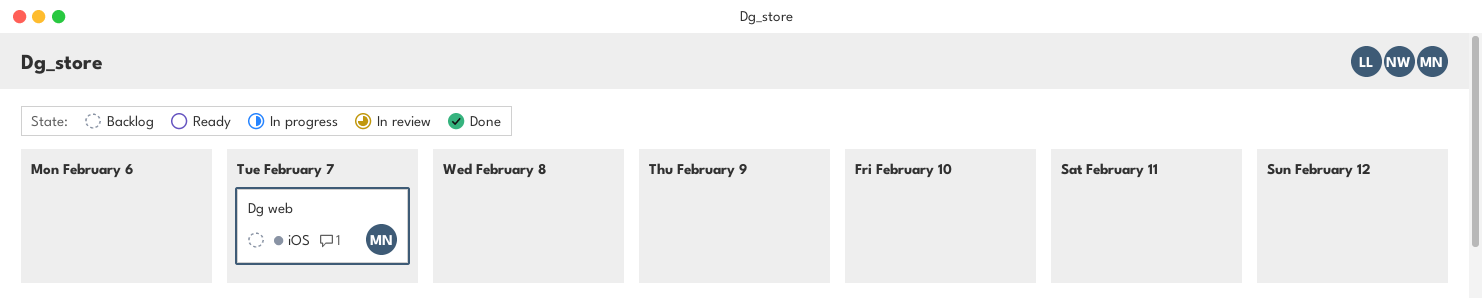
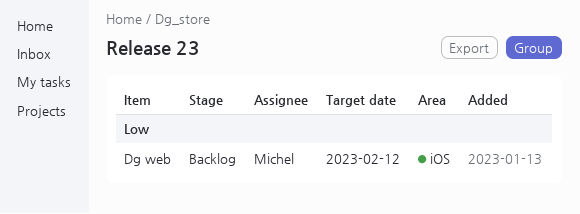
Dg web, due: Feb 7 -> Feb 12

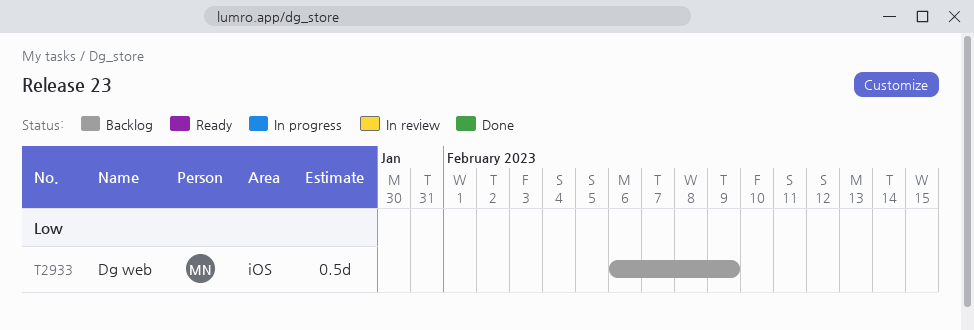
Dg web, due: Feb 12 -> Feb 9

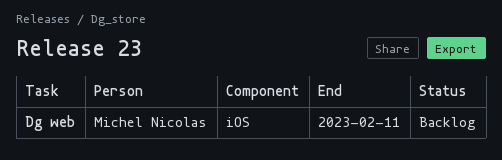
Dg web, due: Feb 9 -> Feb 11

